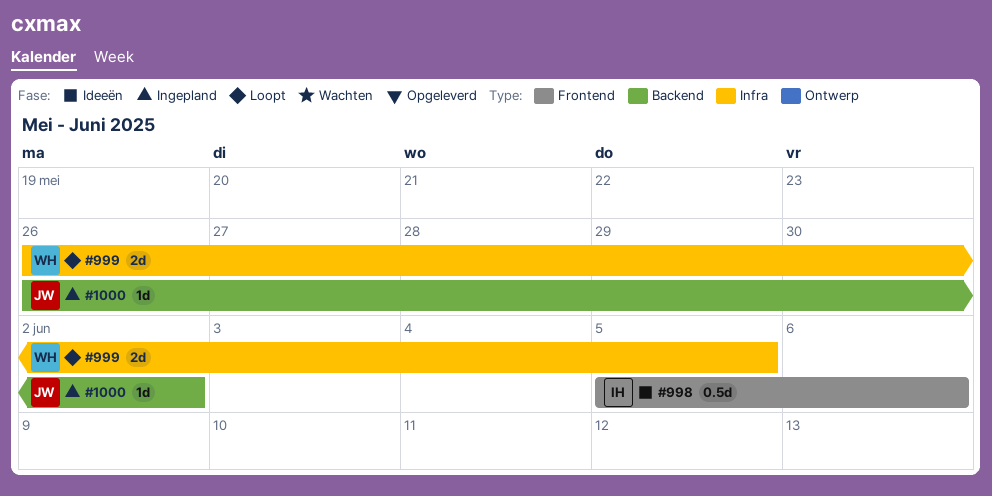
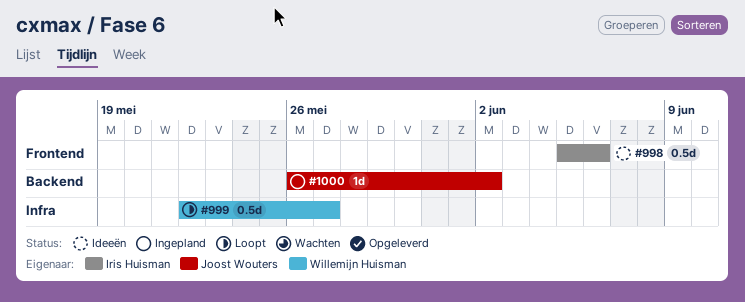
#999, estimate: 2d -> 0.5d
#999, start: May 26 -> May 22
#999, due: Jun 5 -> May 27

